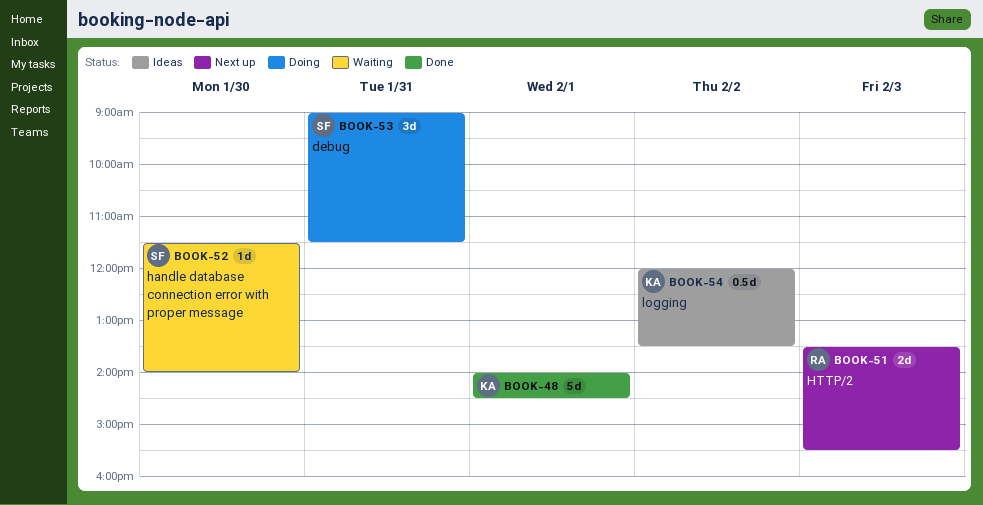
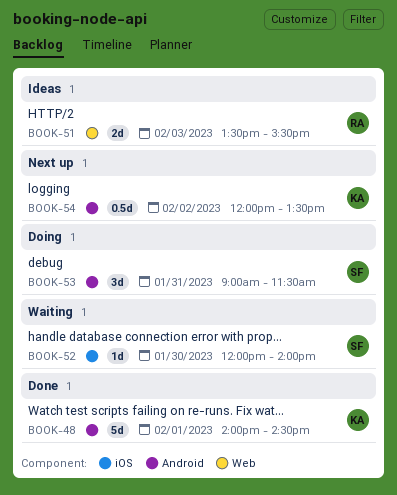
BOOK-51, status: Next up -> Ideas
BOOK-52, begins: 11:30 -> 12:00
BOOK-54, status: Ideas -> Next up

